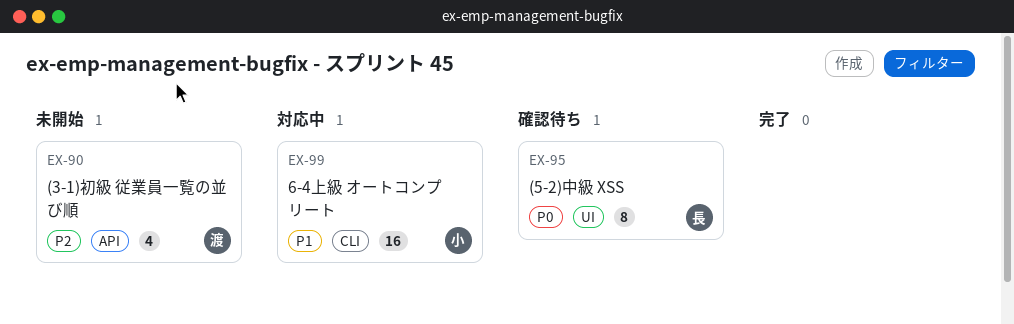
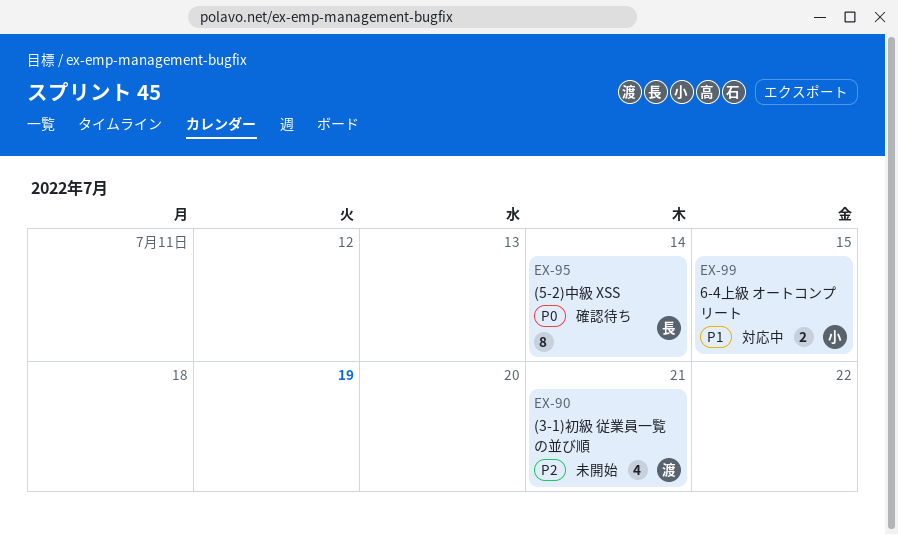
EX-99, estimate: 16 -> 2

